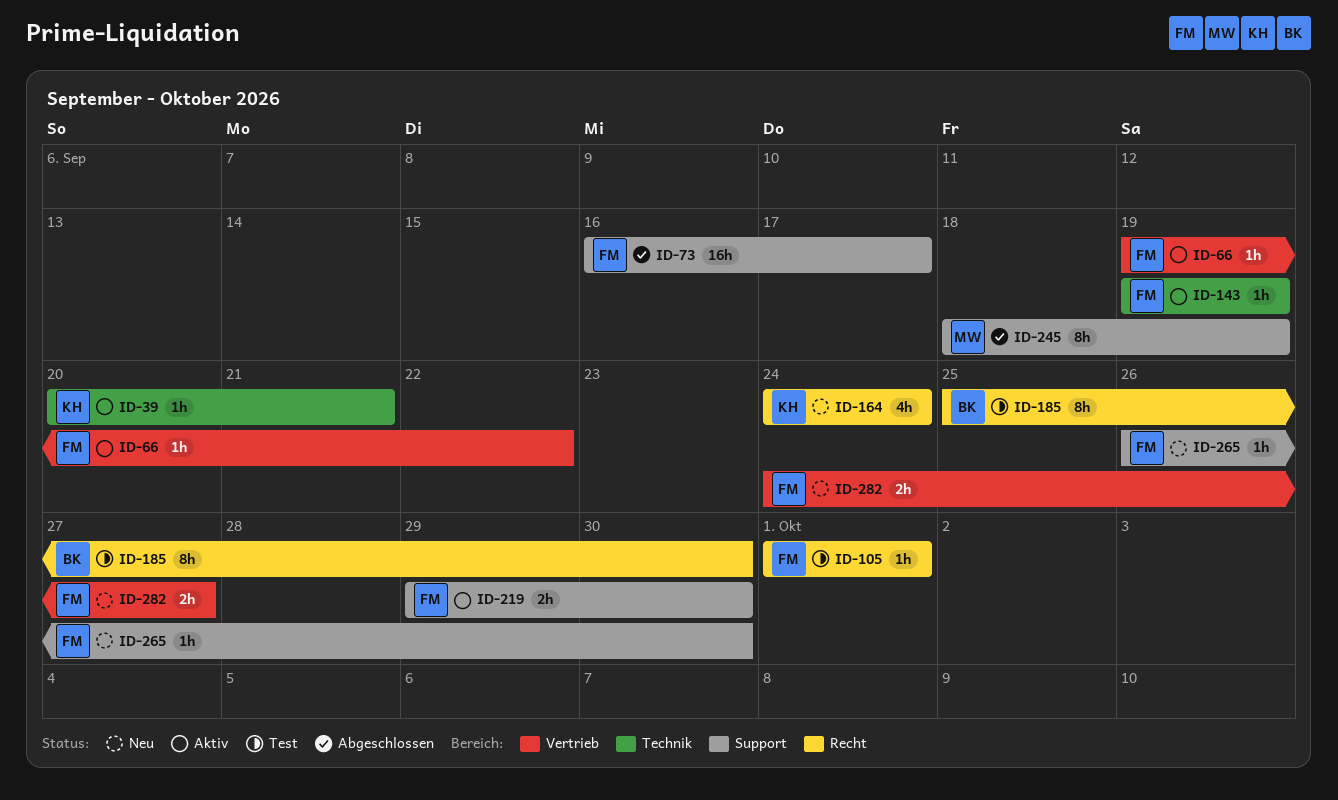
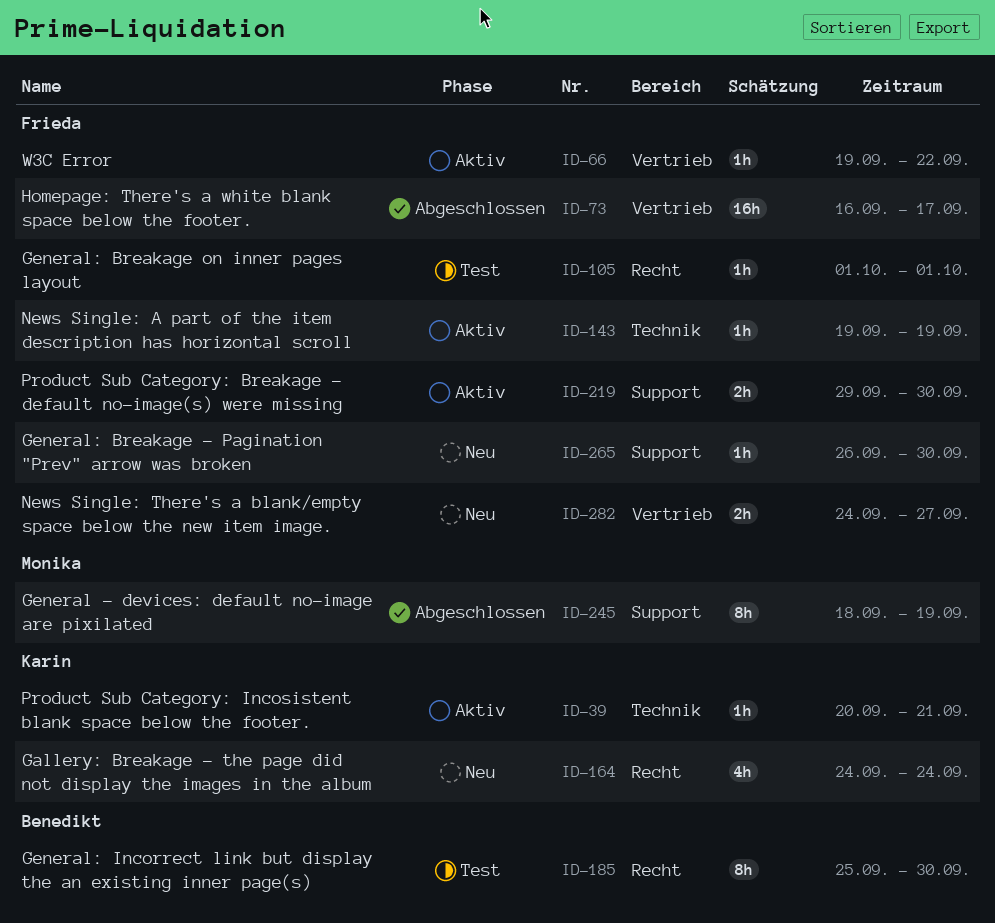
ID-73, label: Support -> Vertrieb

